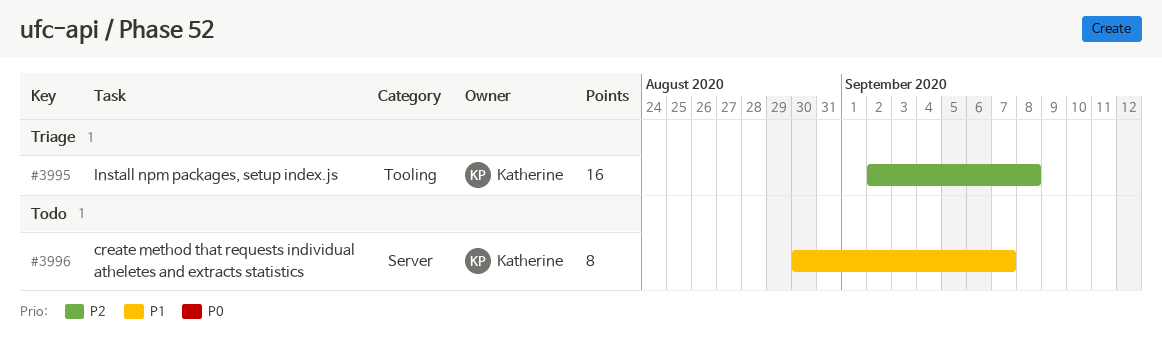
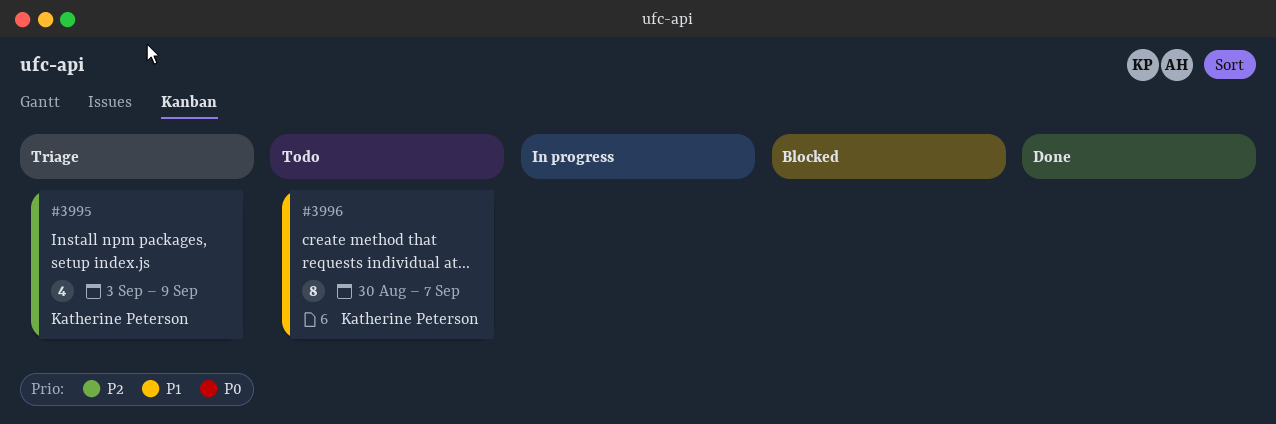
#3995, estimate: 16 -> 4
#3995, start: Sep 2 -> Sep 3
#3995, due: Sep 8 -> Sep 9

